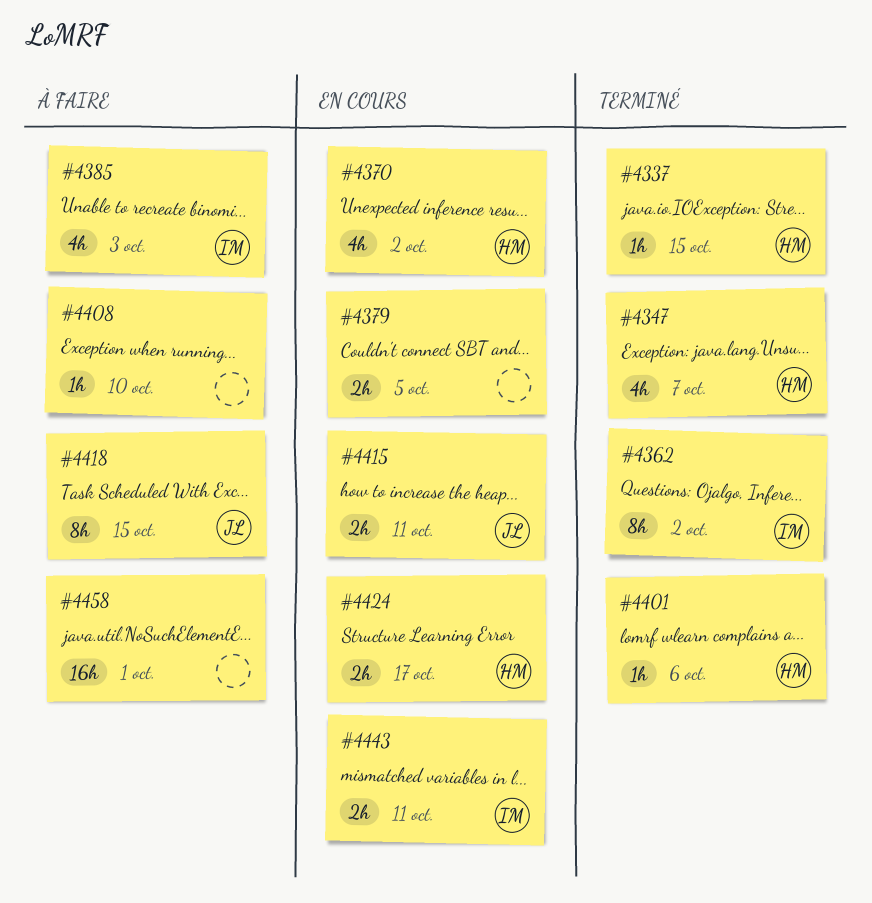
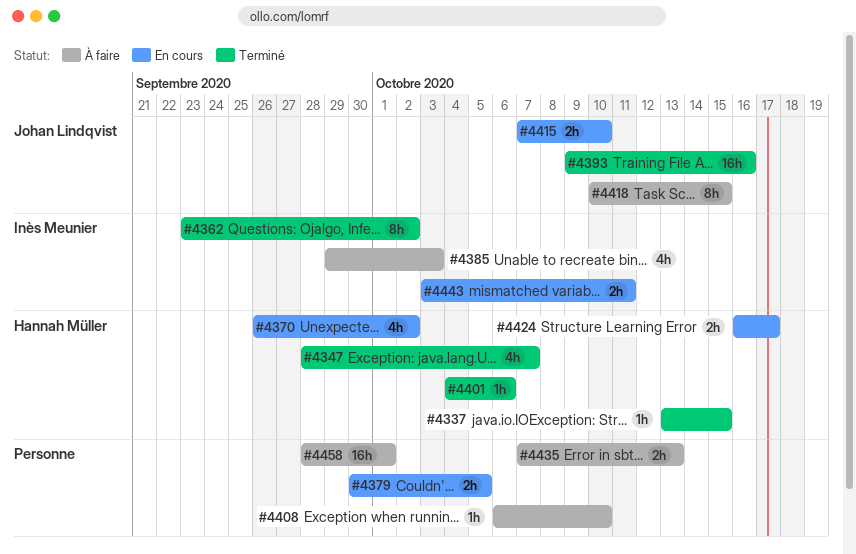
#4393: none -> present
#4415, due: Oct 11 -> Oct 10
#4435: none -> present

